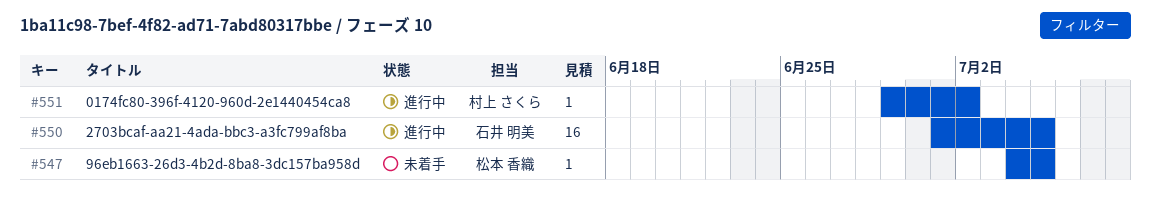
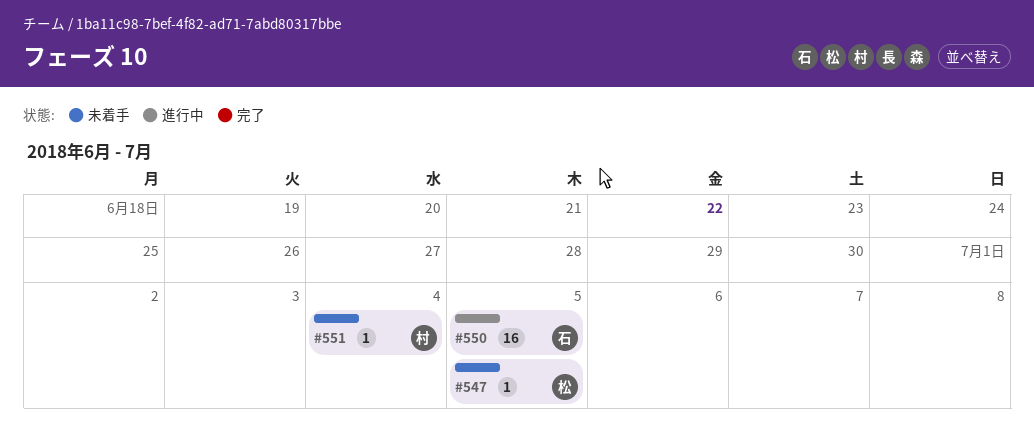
#551, status: 進行中 -> 未着手
#551, due: Jul 2 -> Jul 4

